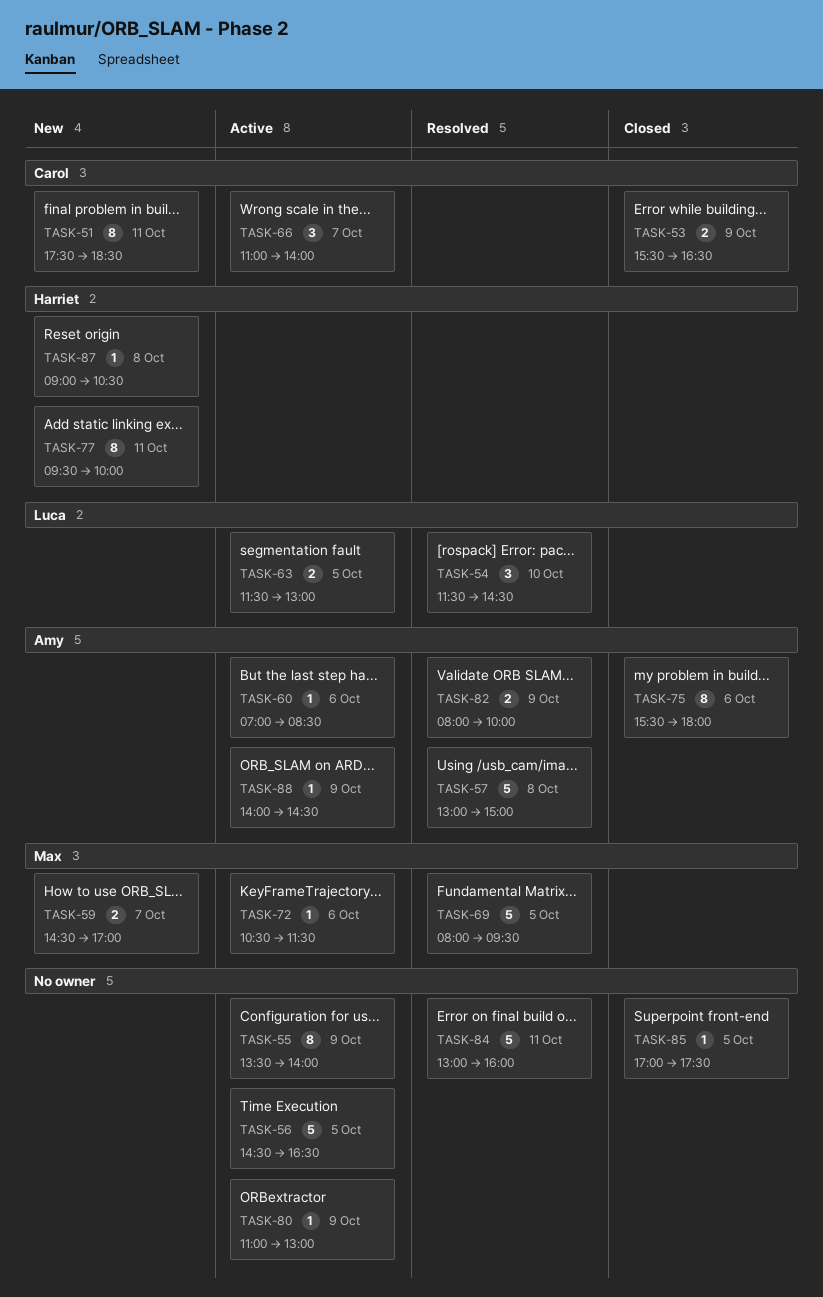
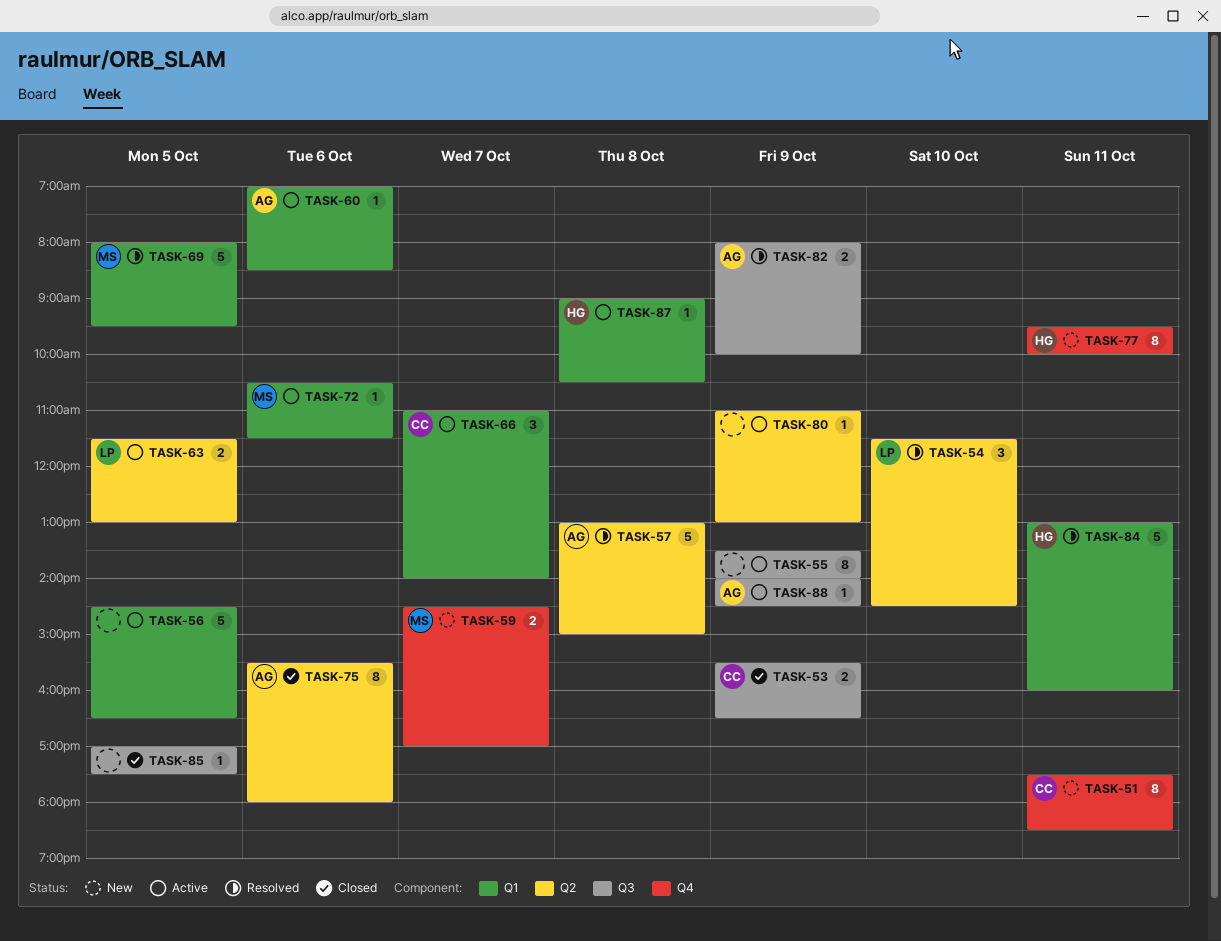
TASK-84, owner: none -> Harriet
TASK-87, status: New -> Active

